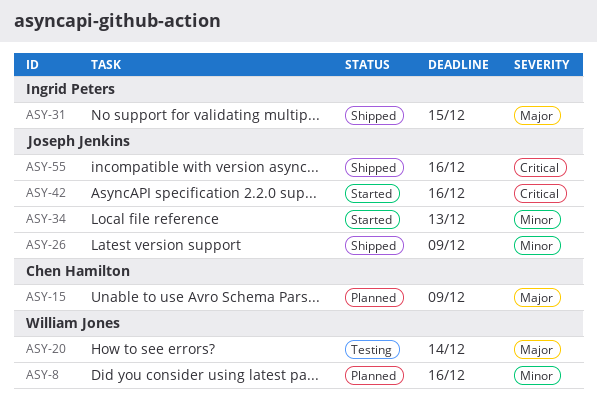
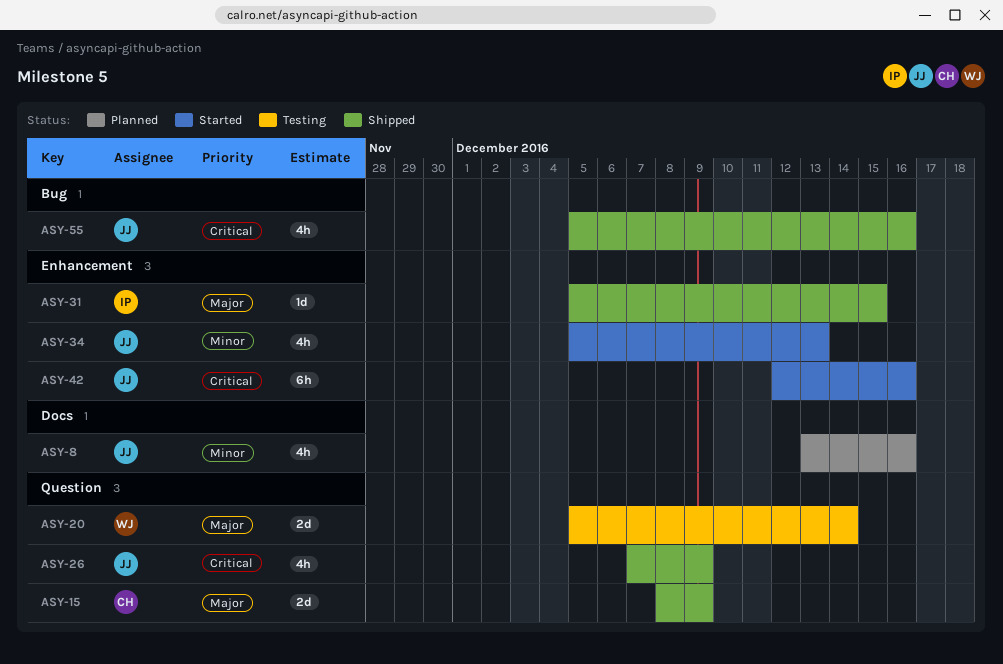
ASY-8, owner: William Jones -> Joseph Jenkins
ASY-15, status: Planned -> Shipped
ASY-26, priority: Minor -> Critical

